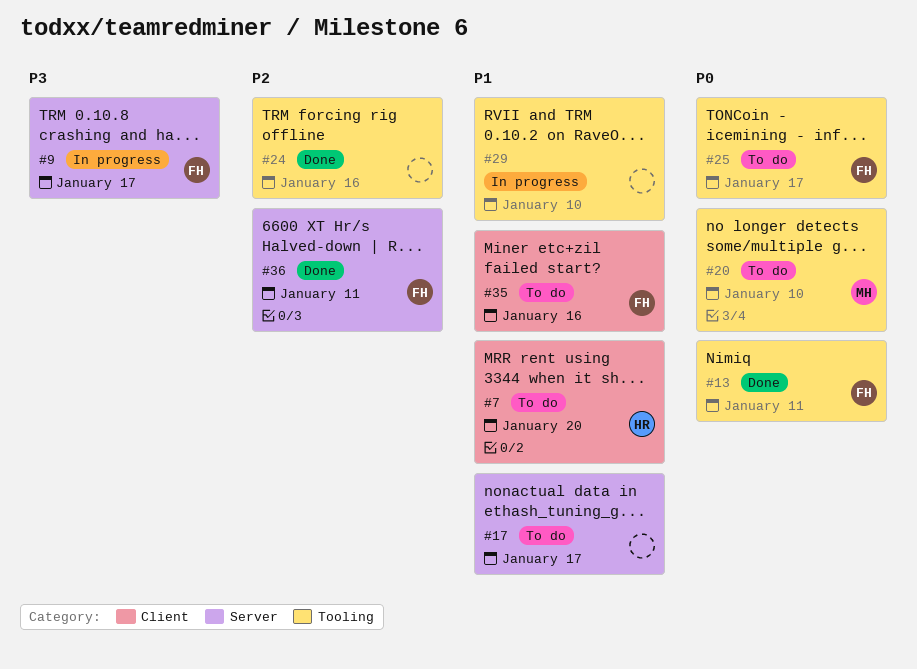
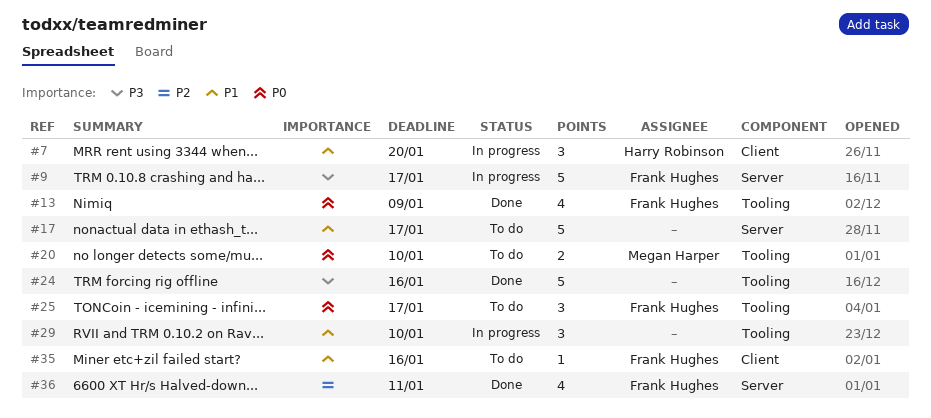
#7, status: To do -> In progress
#13, due: Jan 11 -> Jan 9
#24, priority: P2 -> P3

